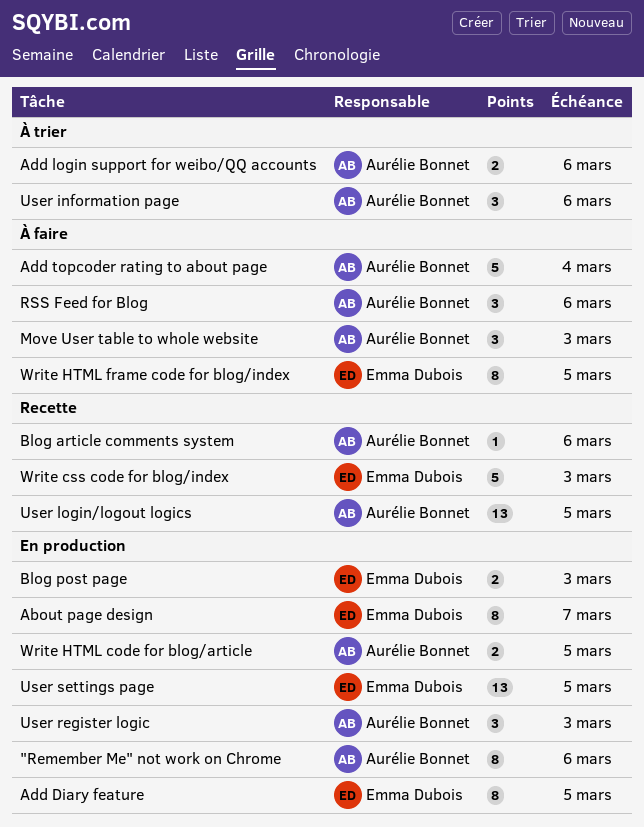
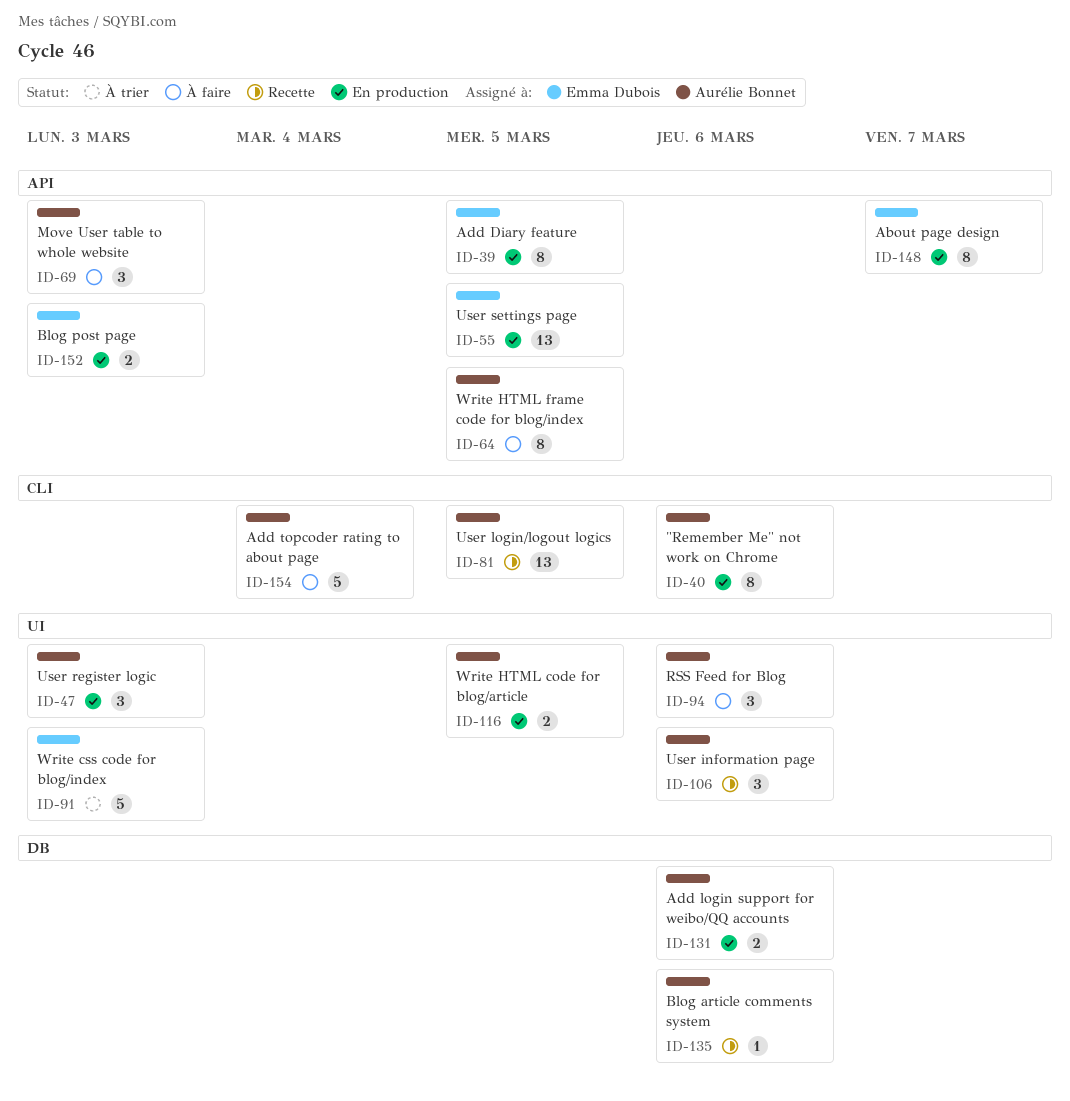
Add login support for weibo/QQ accounts, status: À trier -> En production
User information page, status: À trier -> Recette
Write css code for blog/index, status: Recette -> À trier
Write HTML frame code for blog/index, owner: Emma Dubois -> Aurélie Bonnet

